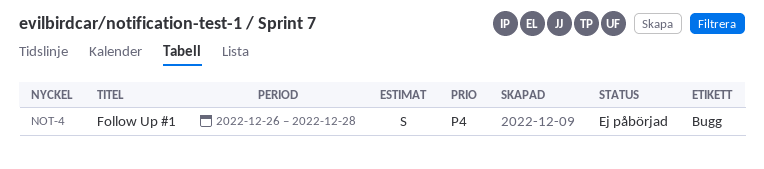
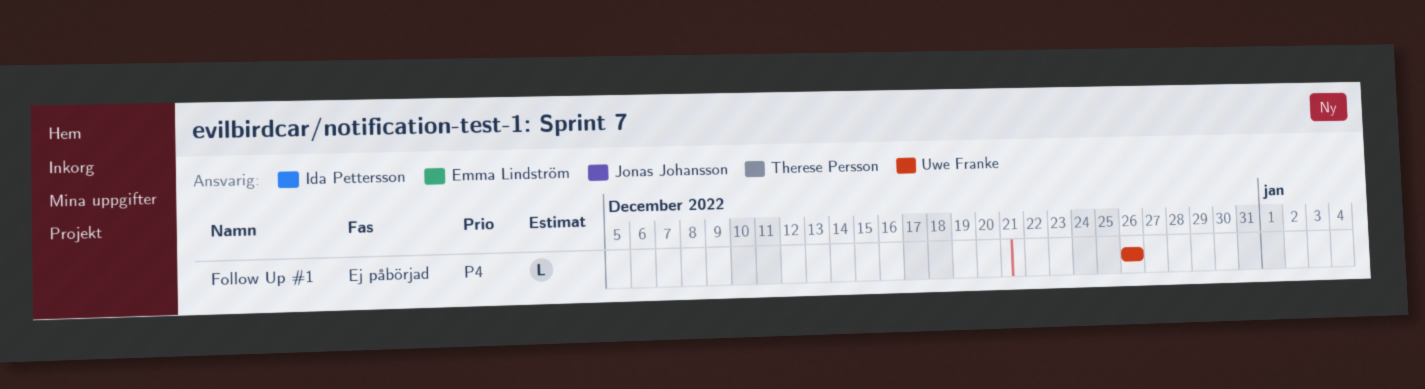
Follow Up #1, estimate: S -> L
Follow Up #1, due: Dec 28 -> Dec 26

